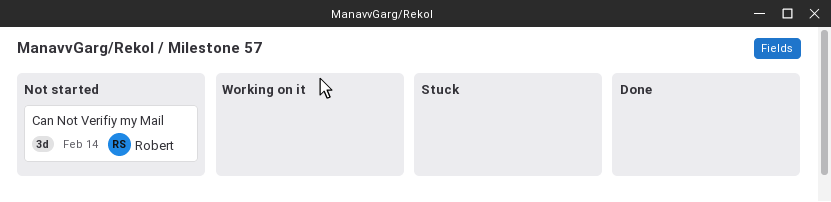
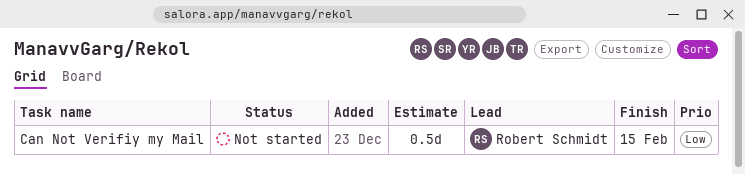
Can Not Verifiy my Mail, estimate: 3d -> 0.5d
Can Not Verifiy my Mail, due: Feb 14 -> Feb 15

